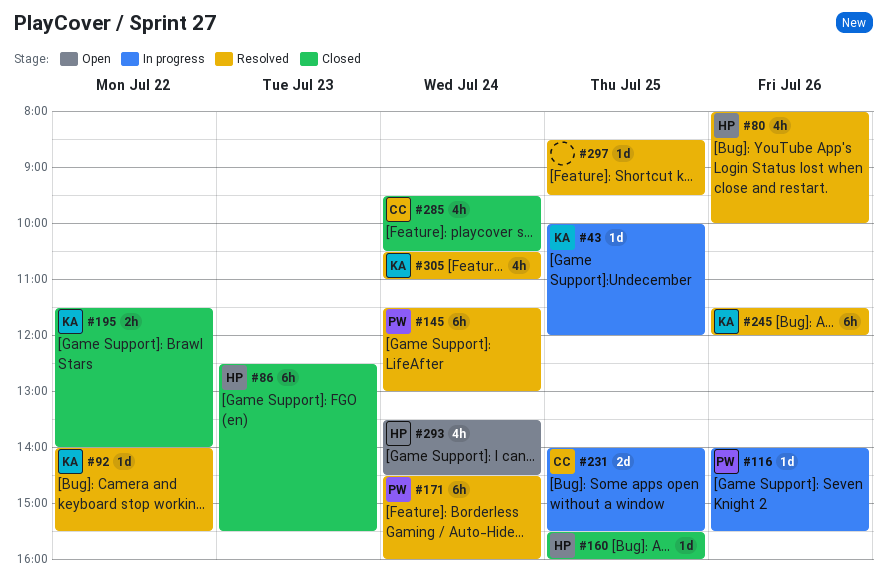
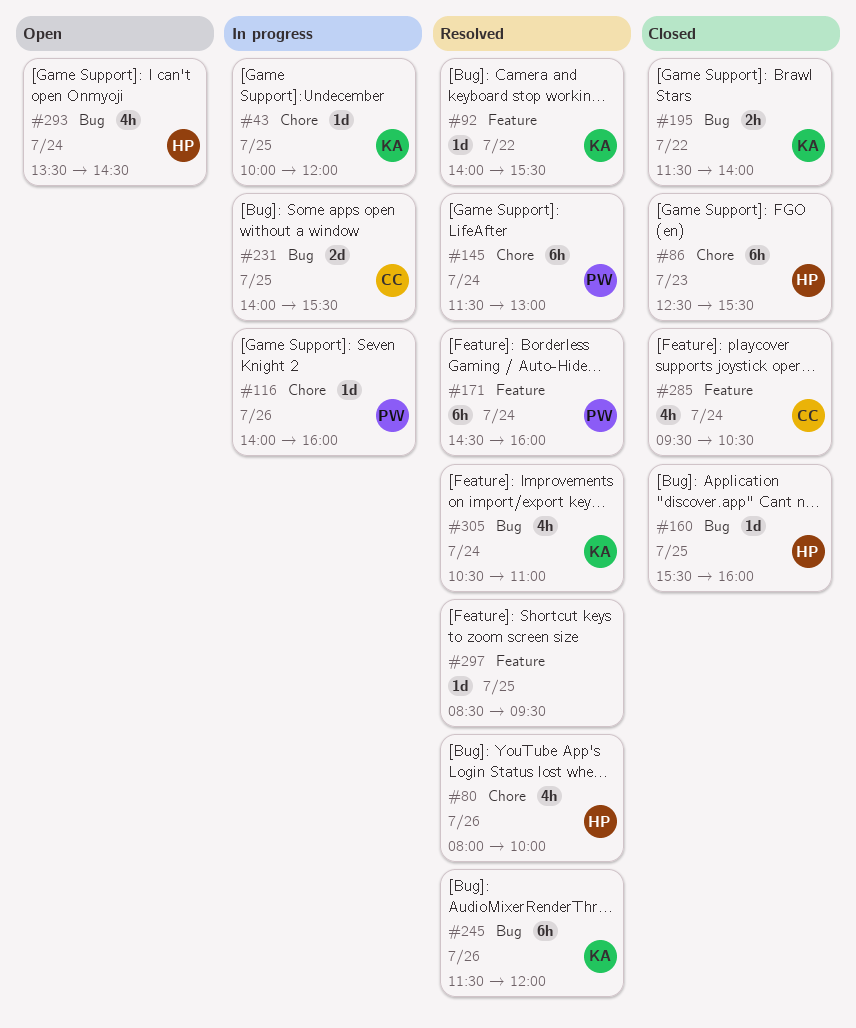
#116, ends: 15:30 -> 16:00

